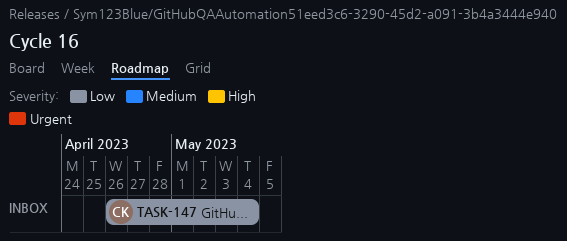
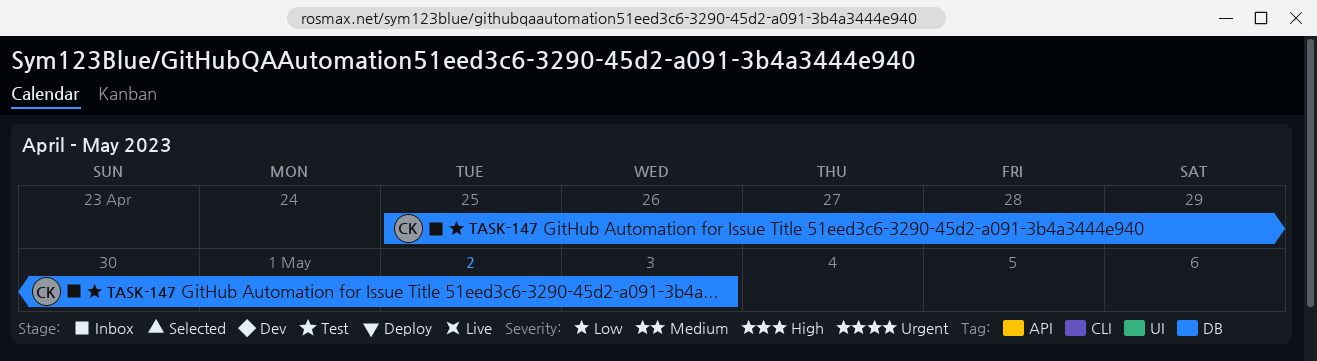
TASK-147, start: Apr 26 -> Apr 25
TASK-147, due: May 4 -> May 3

